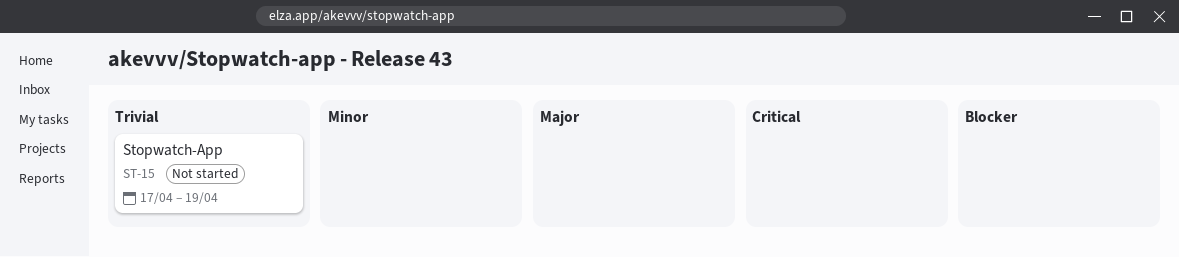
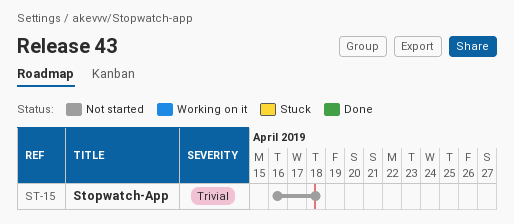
ST-15, start: Apr 17 -> Apr 16
ST-15, due: Apr 19 -> Apr 18

